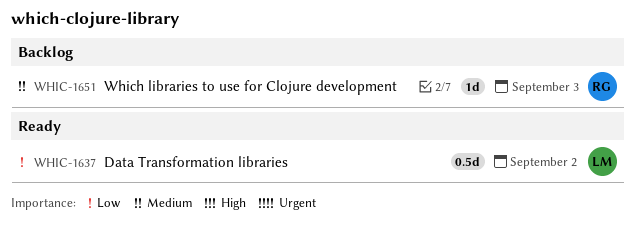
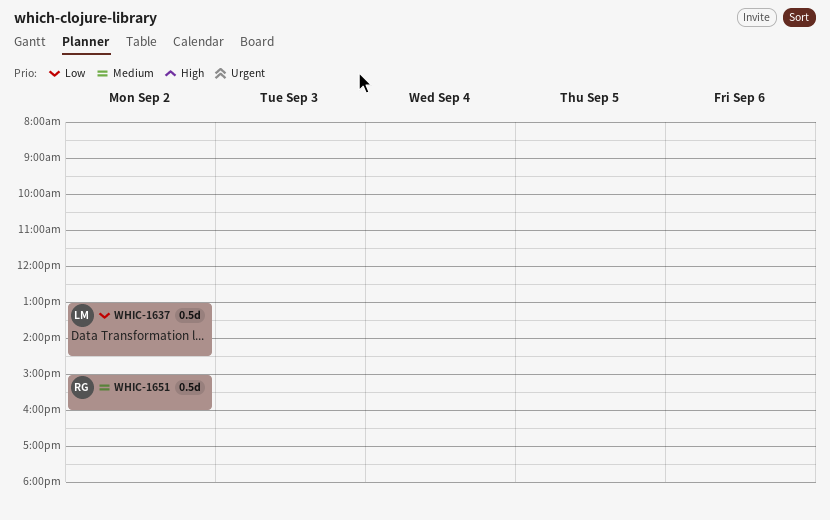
WHIC-1651, estimate: 1d -> 0.5d
WHIC-1651, day: Sep 3 -> Sep 2

